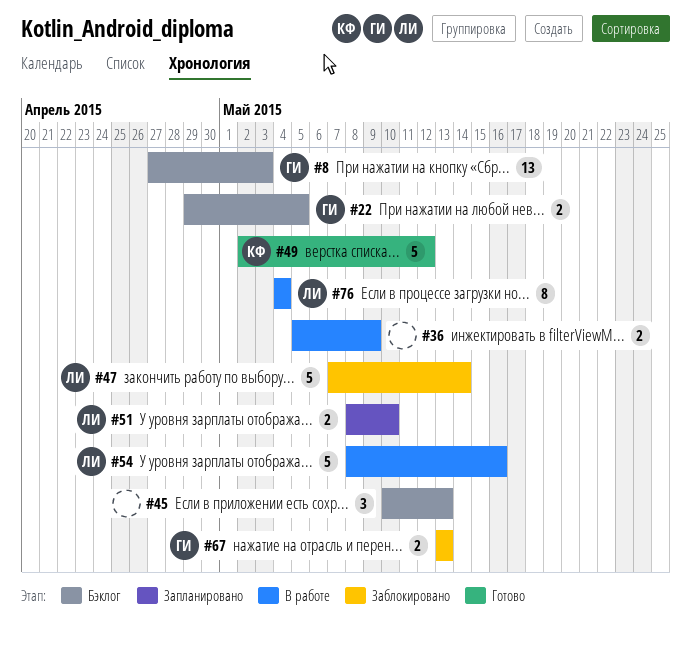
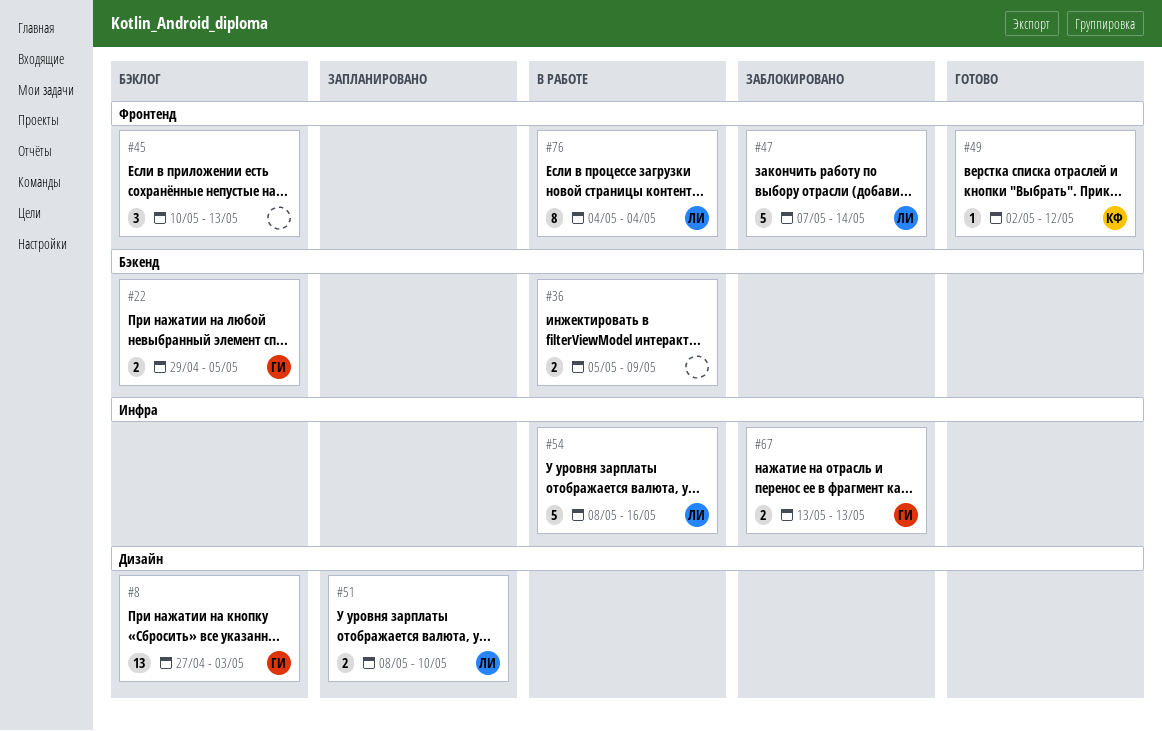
#49, estimate: 5 -> 1

